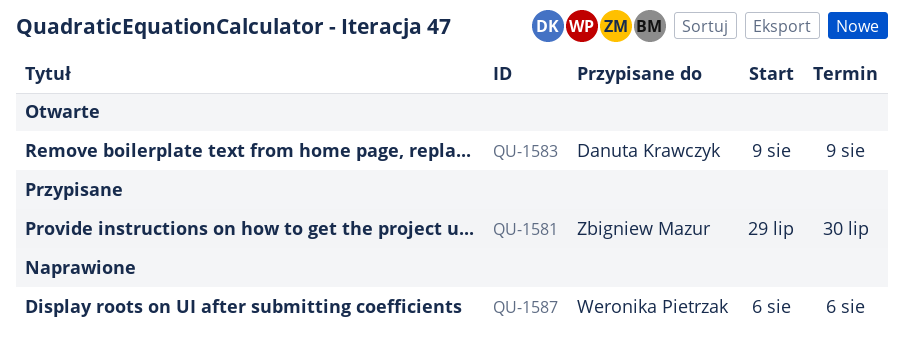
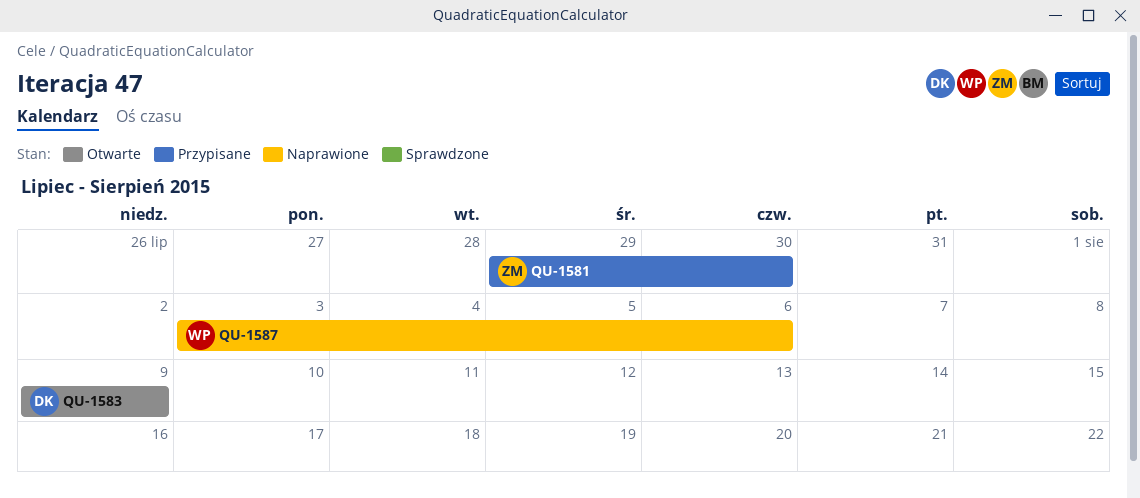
QU-1587, start: Aug 6 -> Aug 3

